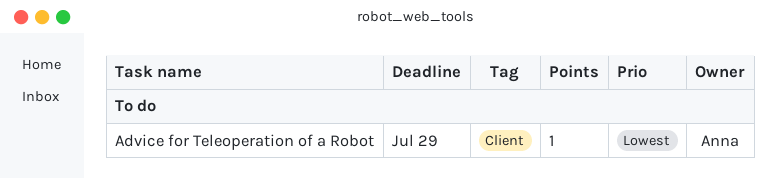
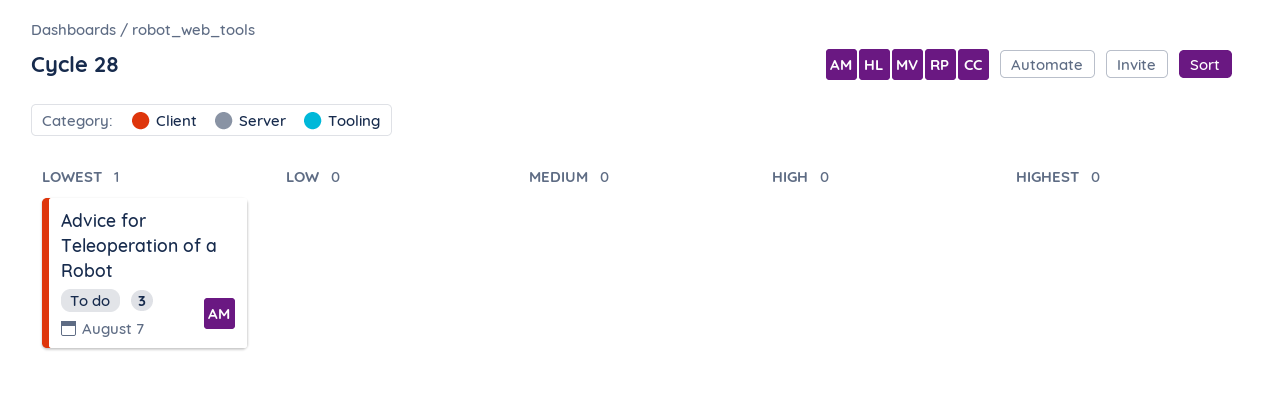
Advice for Teleoperation of a Robot, estimate: 1 -> 3
Advice for Teleoperation of a Robot, due: Jul 29 -> Aug 7

